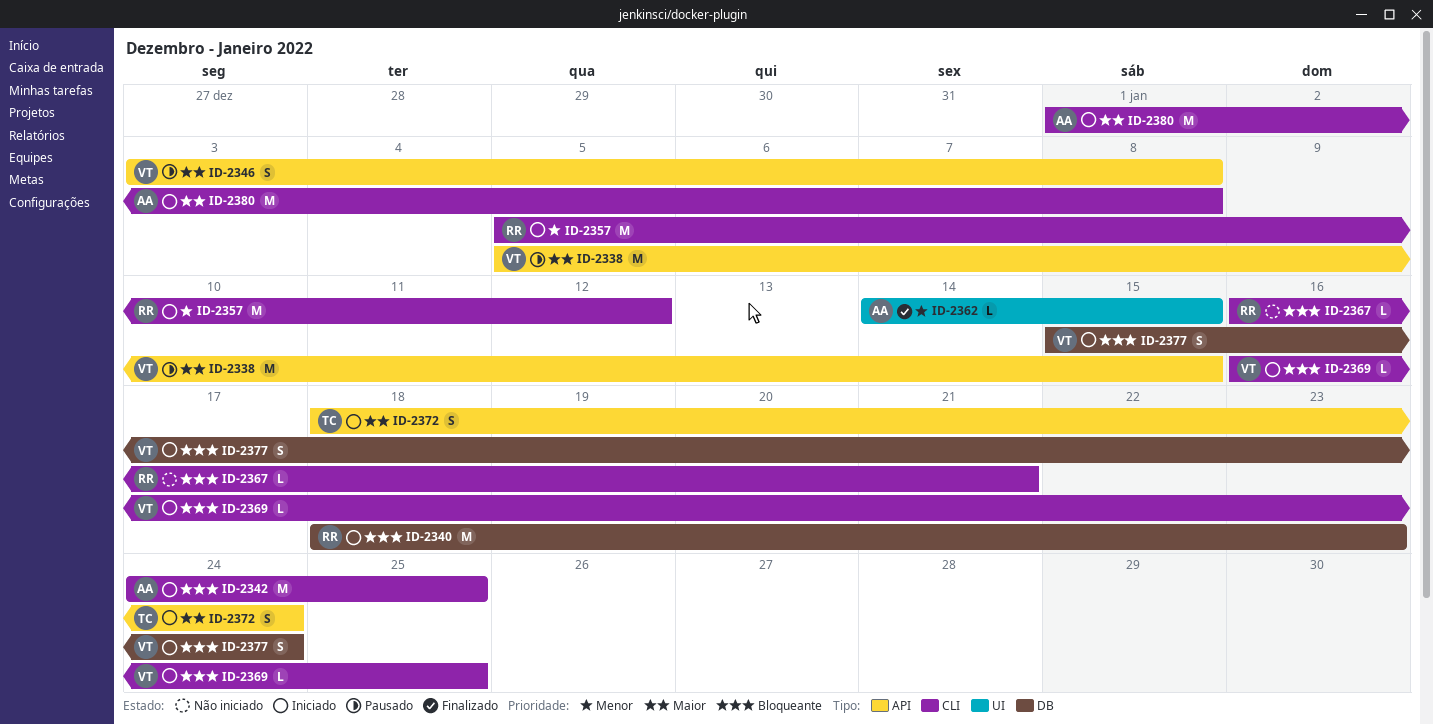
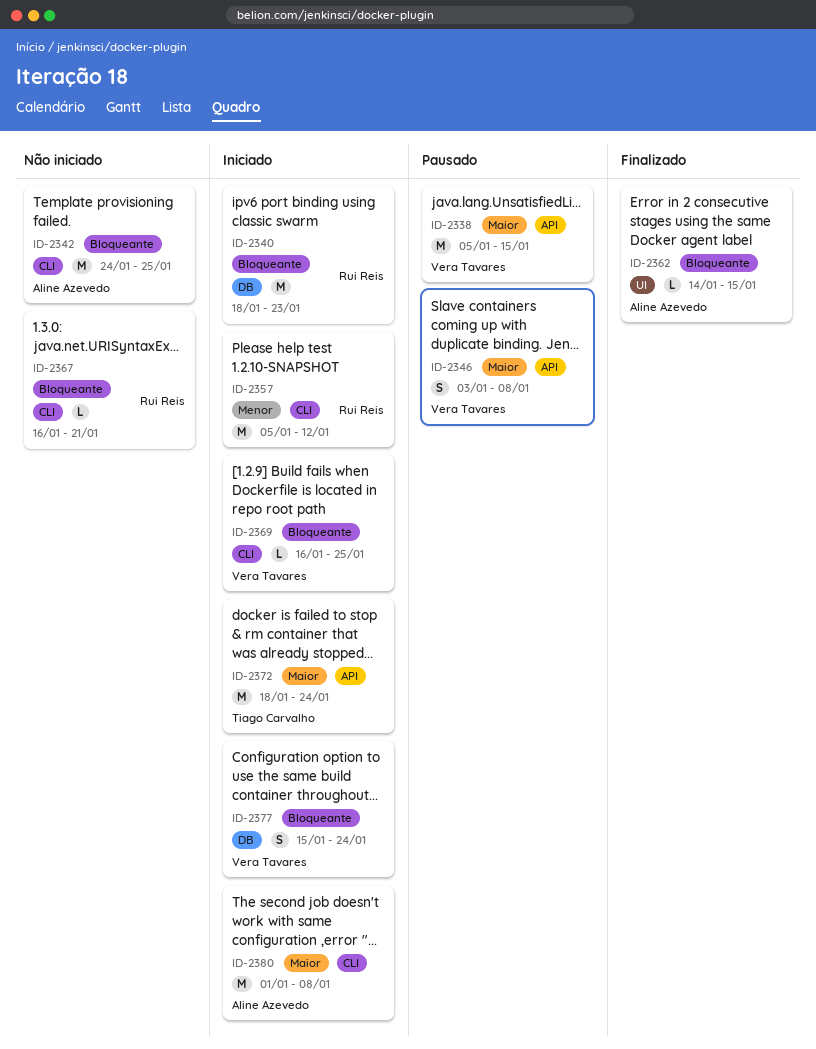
ID-2342, status: Iniciado -> Não iniciado
ID-2362, priority: Menor -> Bloqueante
ID-2372, estimate: S -> M

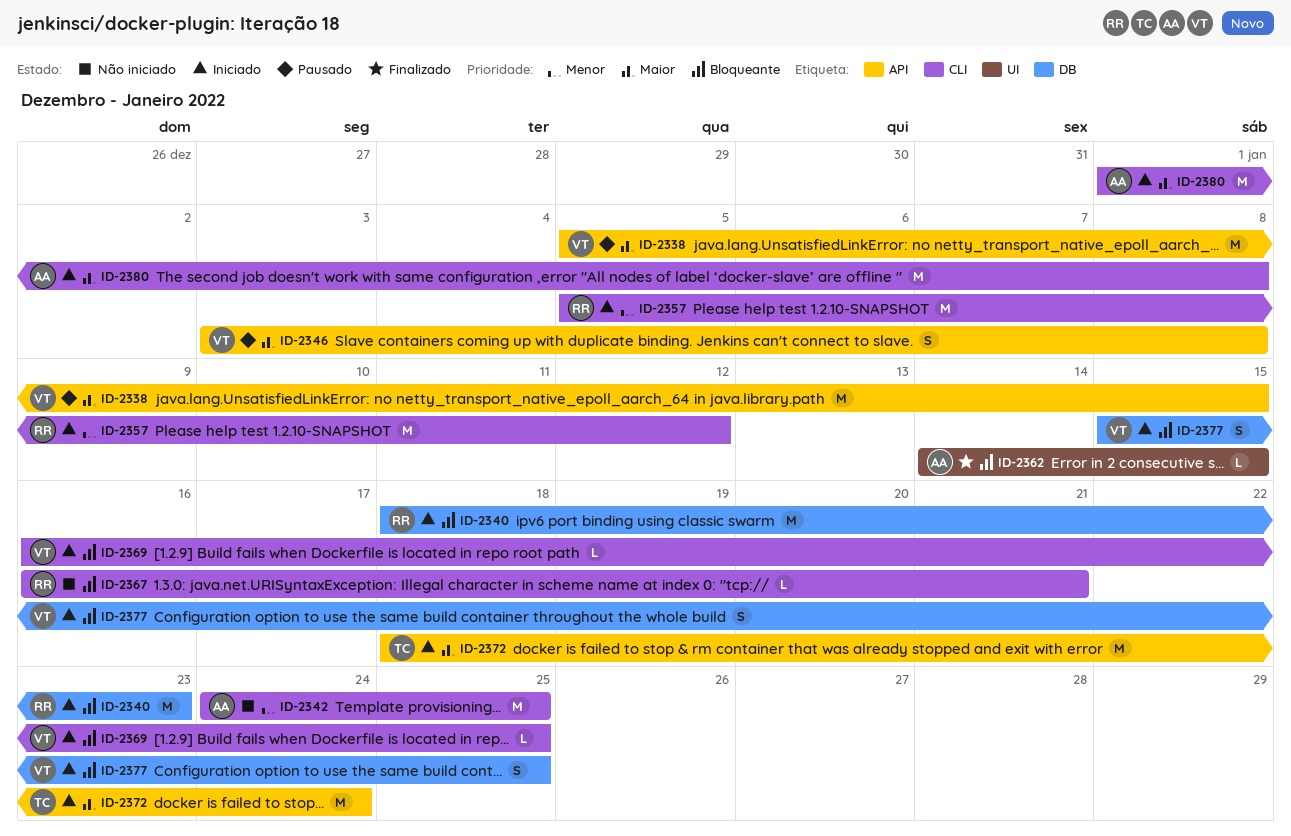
ID-2342, priority: Bloqueante -> Menor
ID-2377, due: Jan 24 -> Jan 25

